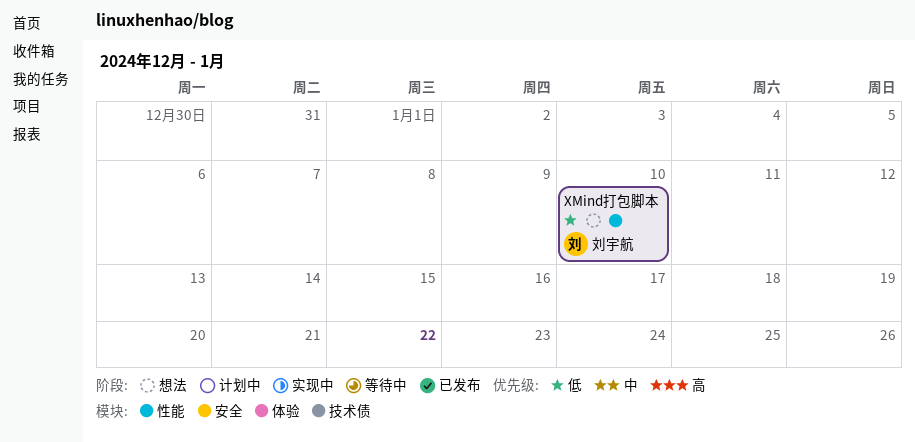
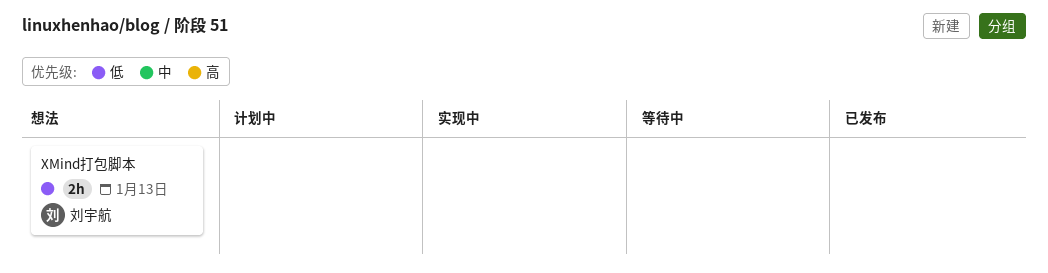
XMind打包脚本, due: Jan 10 -> Jan 13

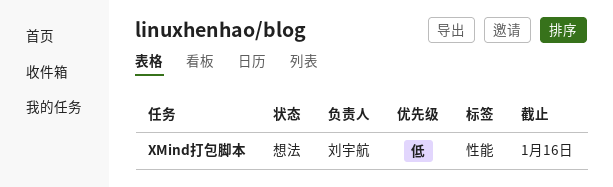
XMind打包脚本, due: Jan 13 -> Jan 16

